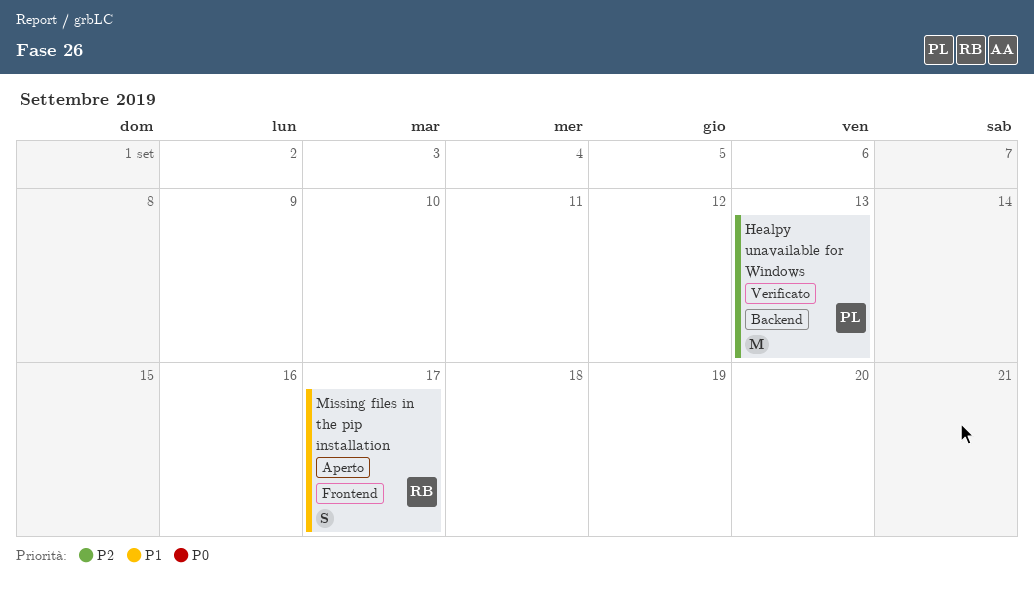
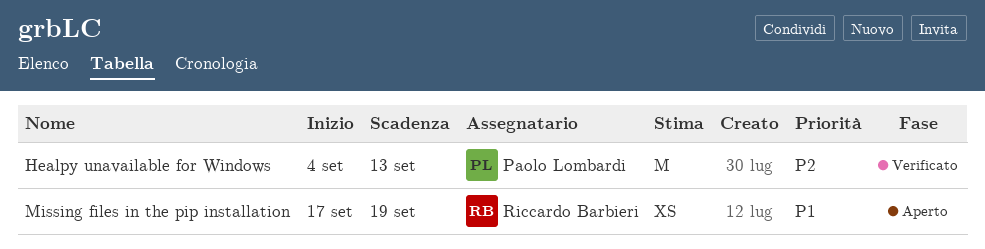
Missing files in the pip installation, estimate: S -> XS
Missing files in the pip installation, due: Sep 17 -> Sep 19

